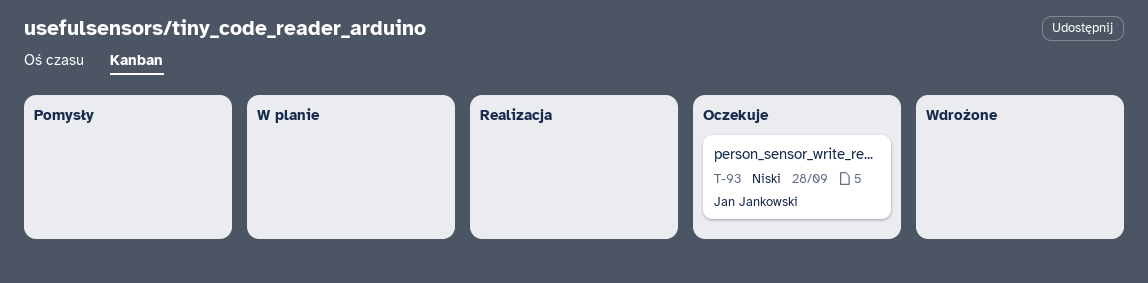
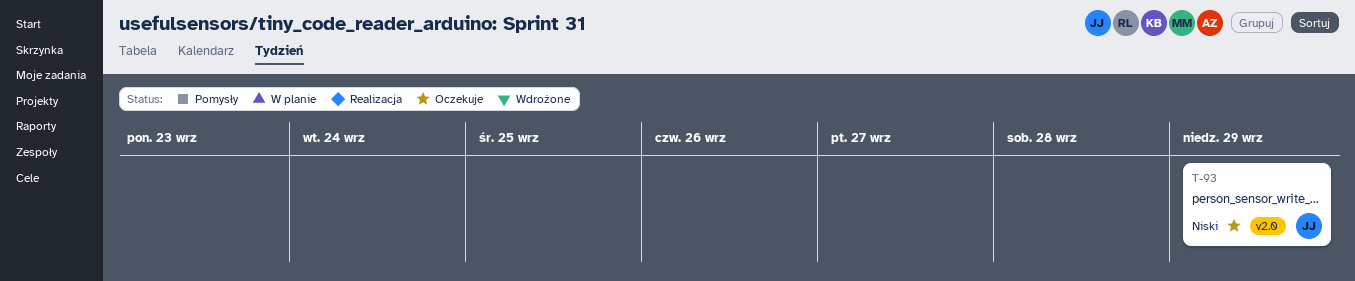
T-93, due: Sep 28 -> Sep 29

